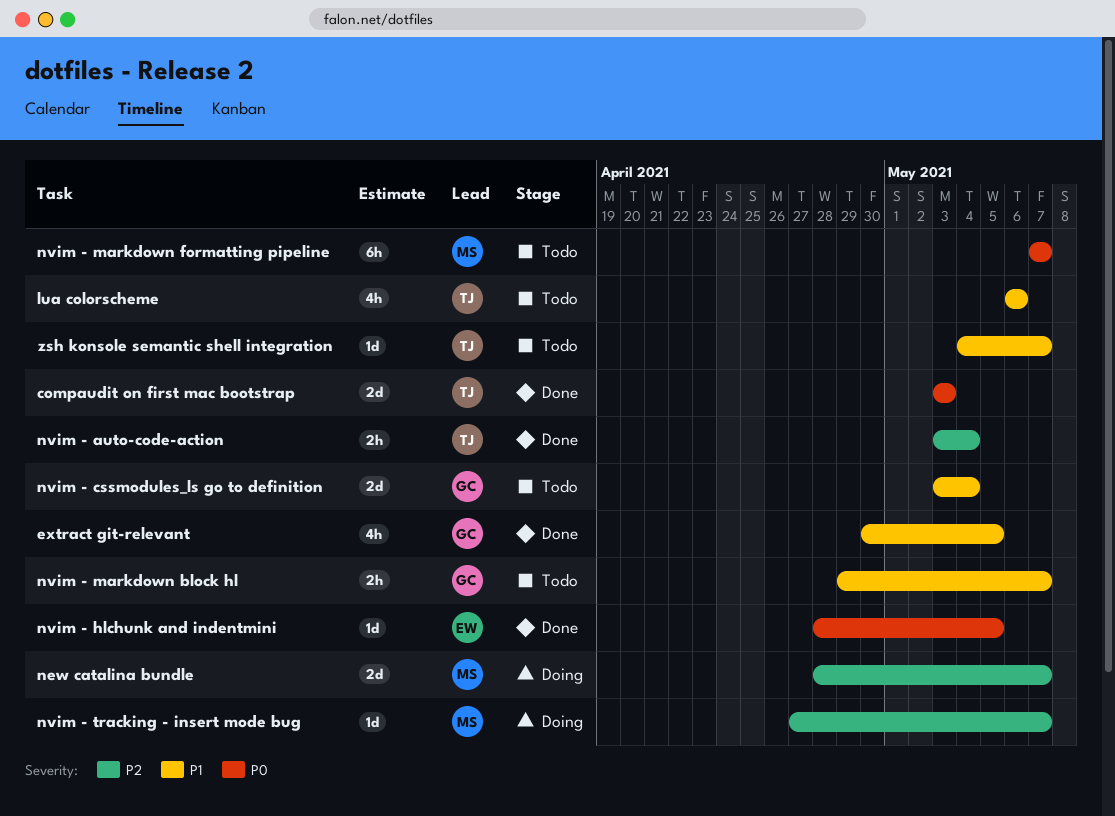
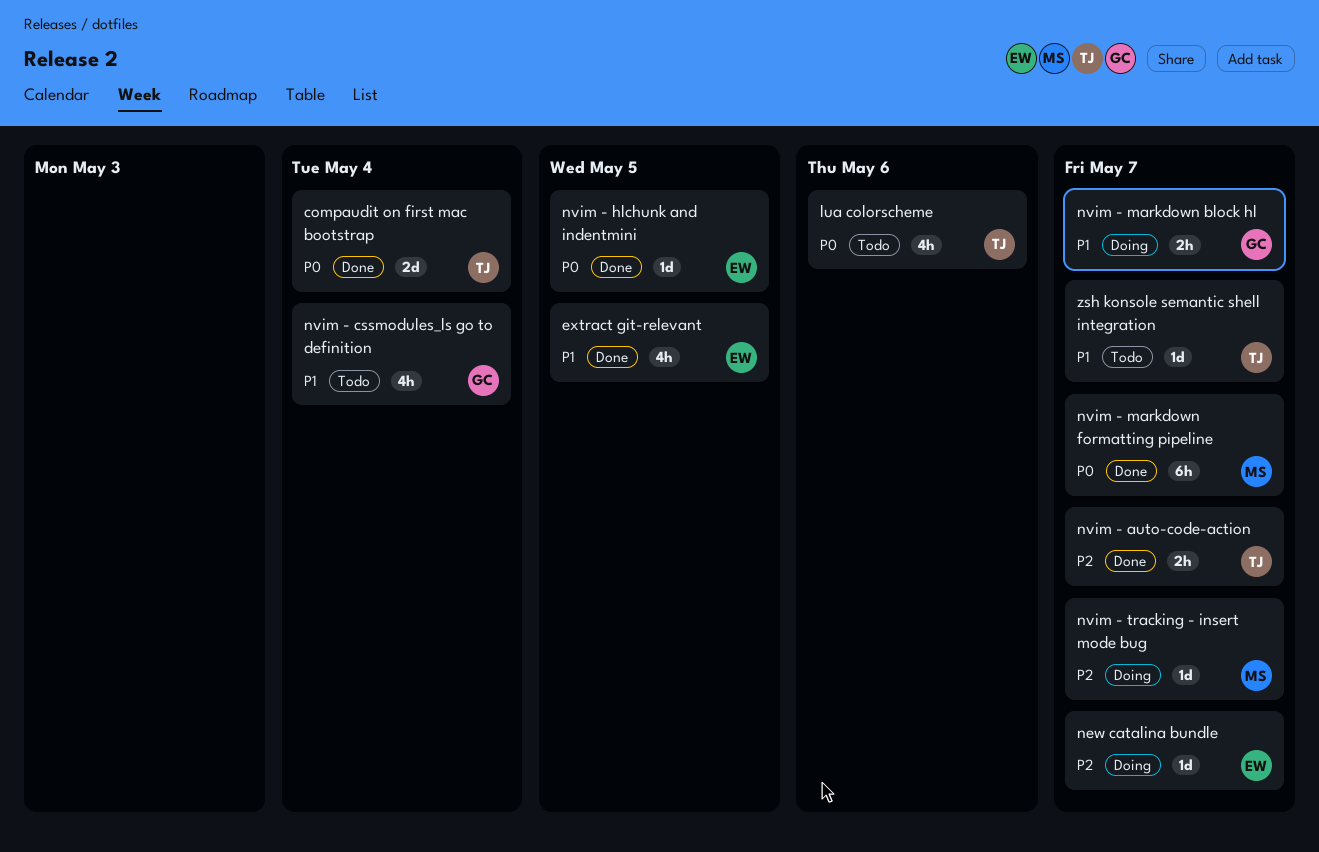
compaudit on first mac bootstrap, due: May 3 -> May 4
extract git-relevant, owner: GC -> EW
lua colorscheme, priority: P1 -> P0
new catalina bundle, owner: MS -> EW
new catalina bundle, estimate: 2d -> 1d
nvim - auto-code-action, due: May 4 -> May 7
nvim - cssmodules_ls go to definition, estimate: 2d -> 4h
nvim - markdown block hl, status: Todo -> Doing
nvim - markdown formatting pipeline, status: Todo -> Done

